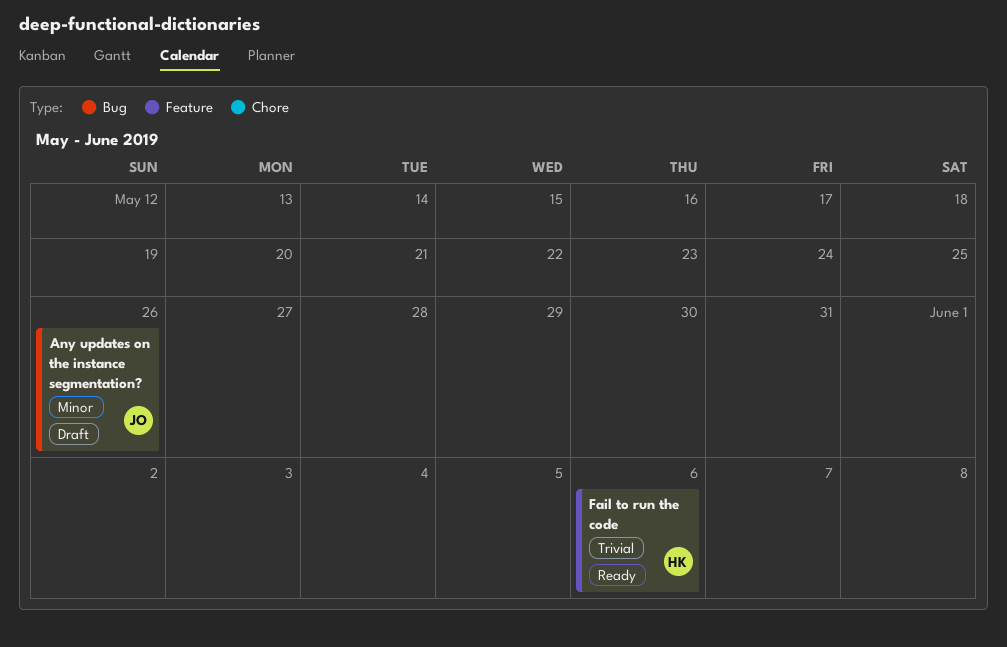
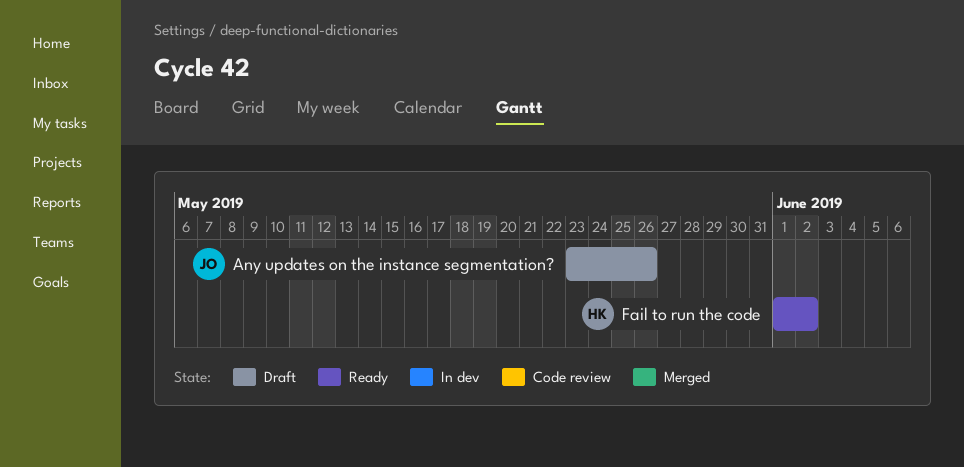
Fail to run the code, due: Jun 6 -> Jun 2

